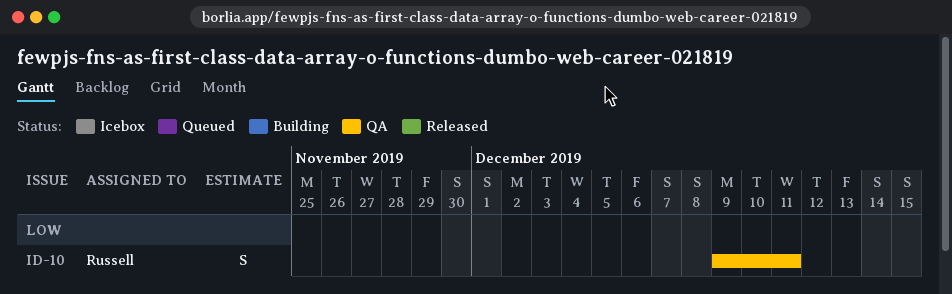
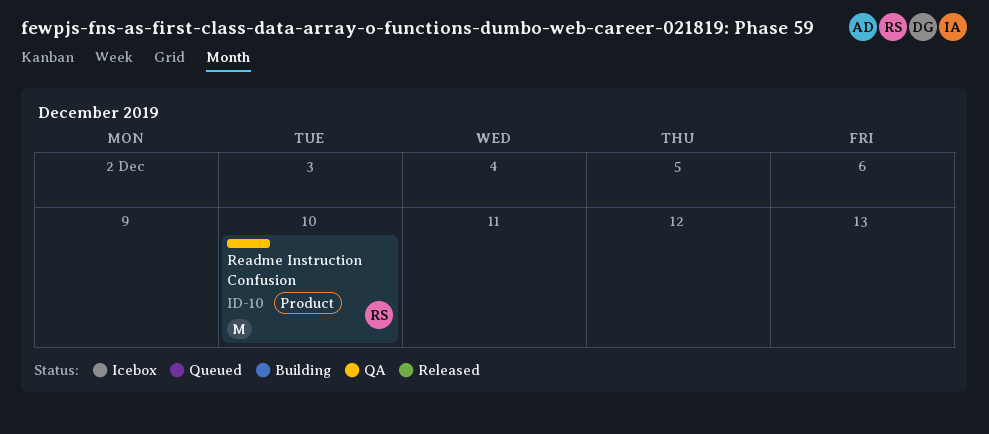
ID-10, estimate: S -> M
ID-10, due: Dec 11 -> Dec 10

